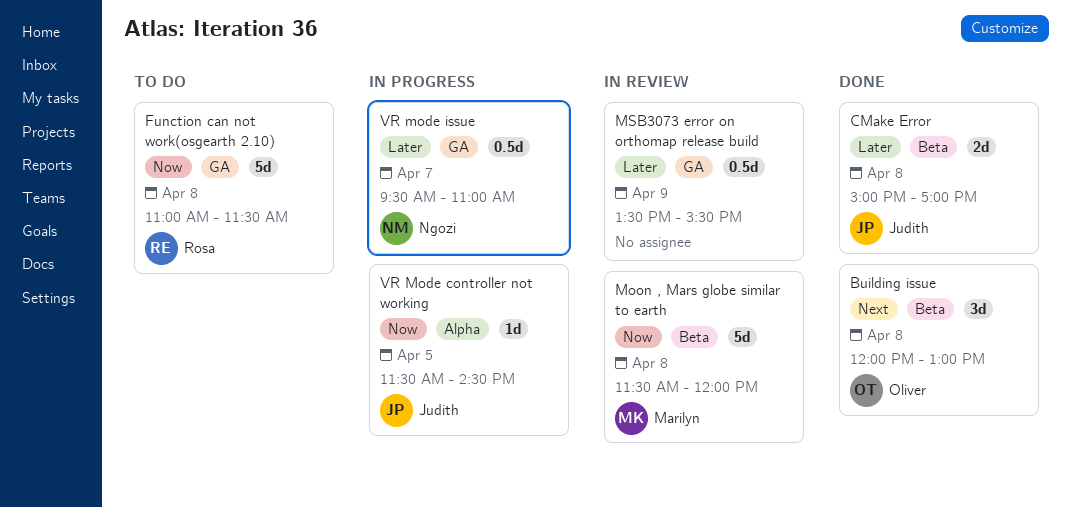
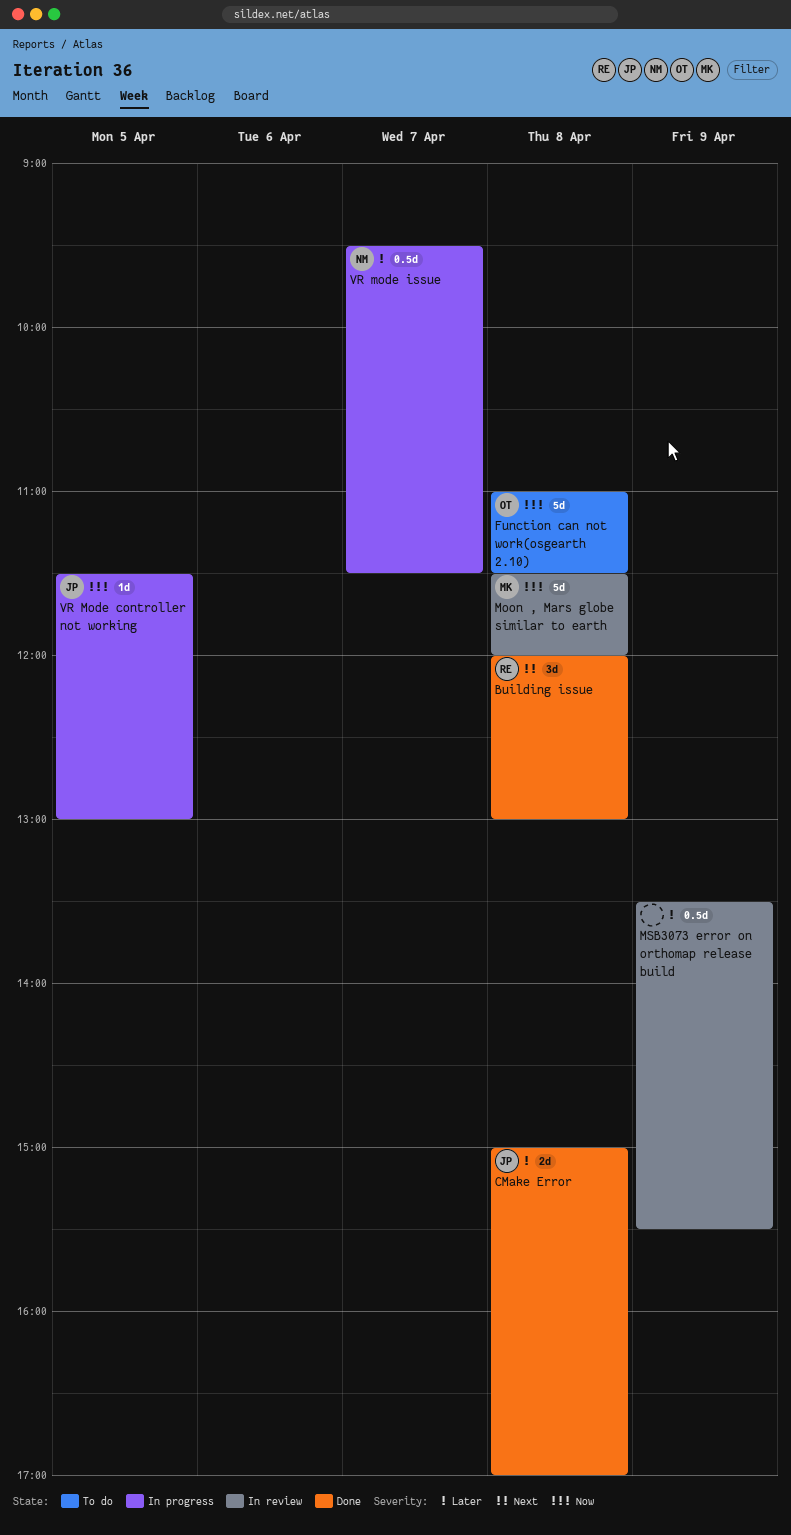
Building issue, owner: Oliver -> Rosa
Function can not work(osgearth 2.10), owner: Rosa -> Oliver
VR Mode controller not working, ends: 14:30 -> 13:00
VR mode issue, ends: 11:00 -> 11:30

